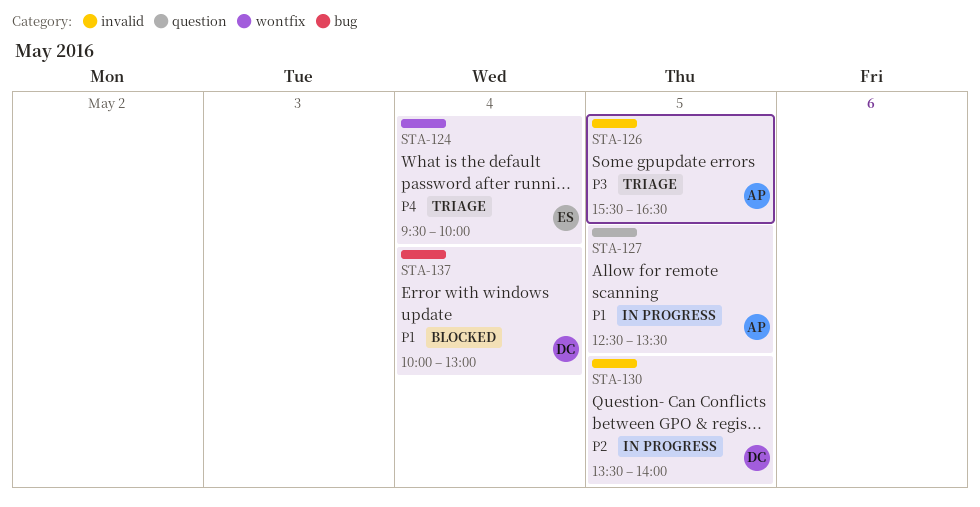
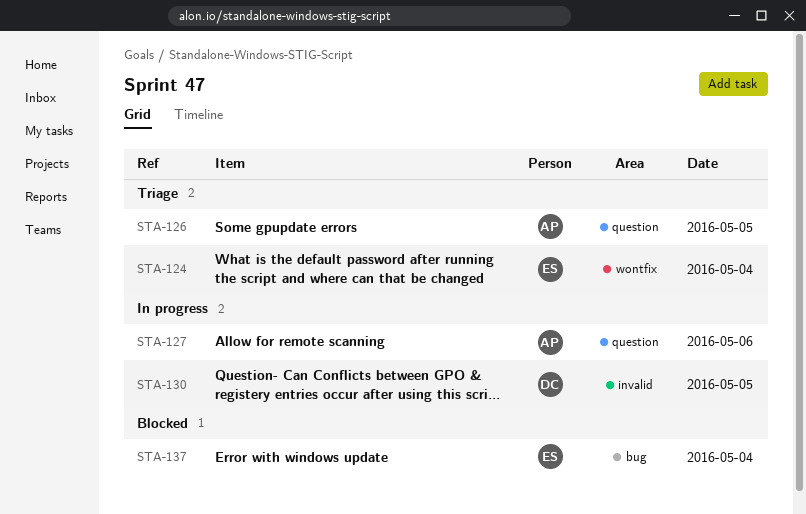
STA-126, label: invalid -> question
STA-127, day: May 5 -> May 6
STA-137, owner: DC -> ES

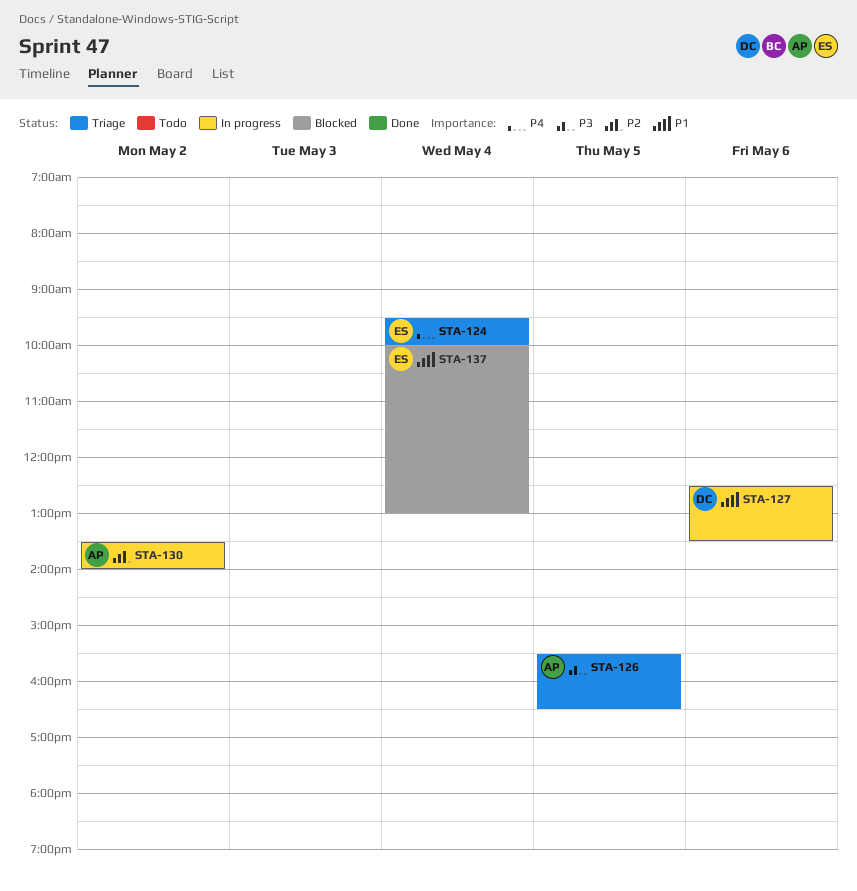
STA-127, owner: AP -> DC
STA-130, owner: DC -> AP
STA-130, day: May 5 -> May 2

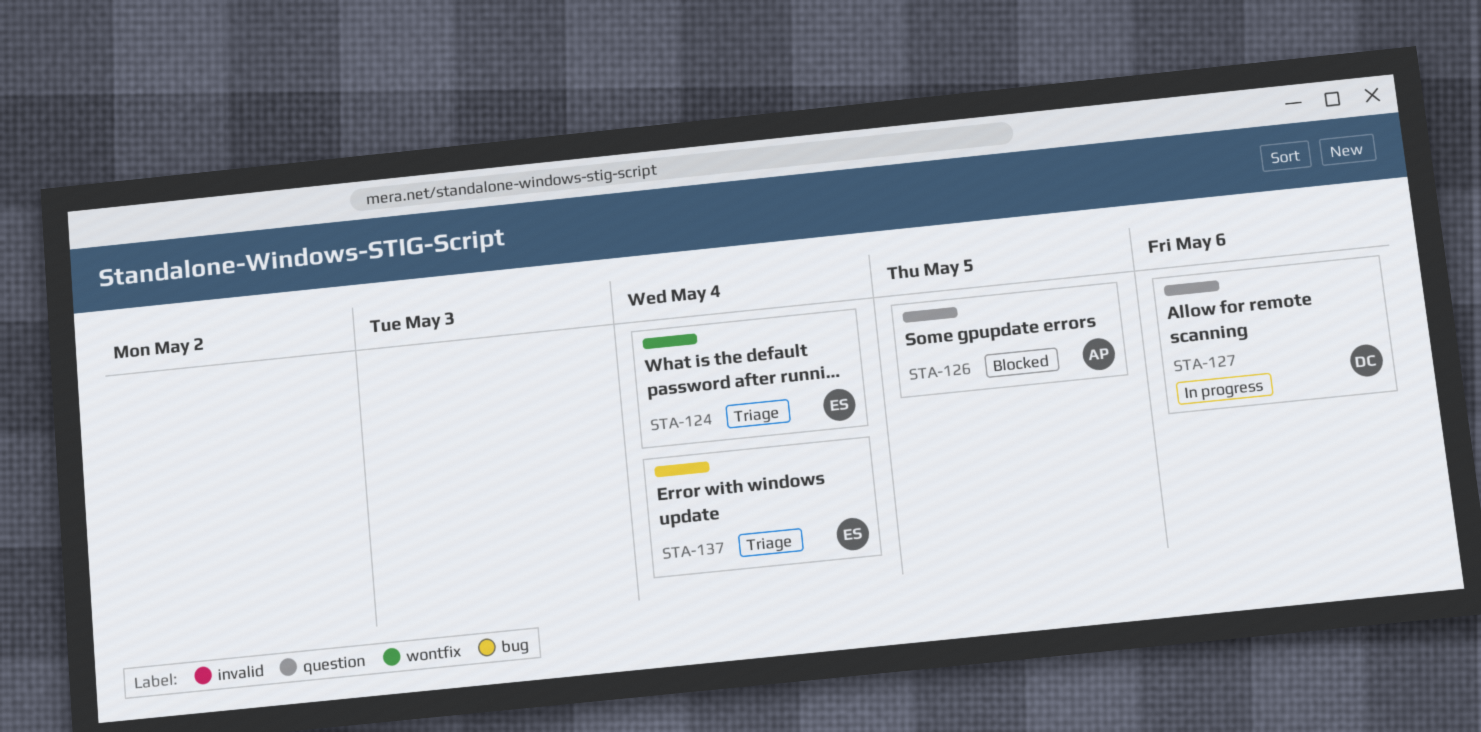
STA-126, status: Triage -> Blocked
STA-130: present -> none
STA-137, status: Blocked -> Triage

